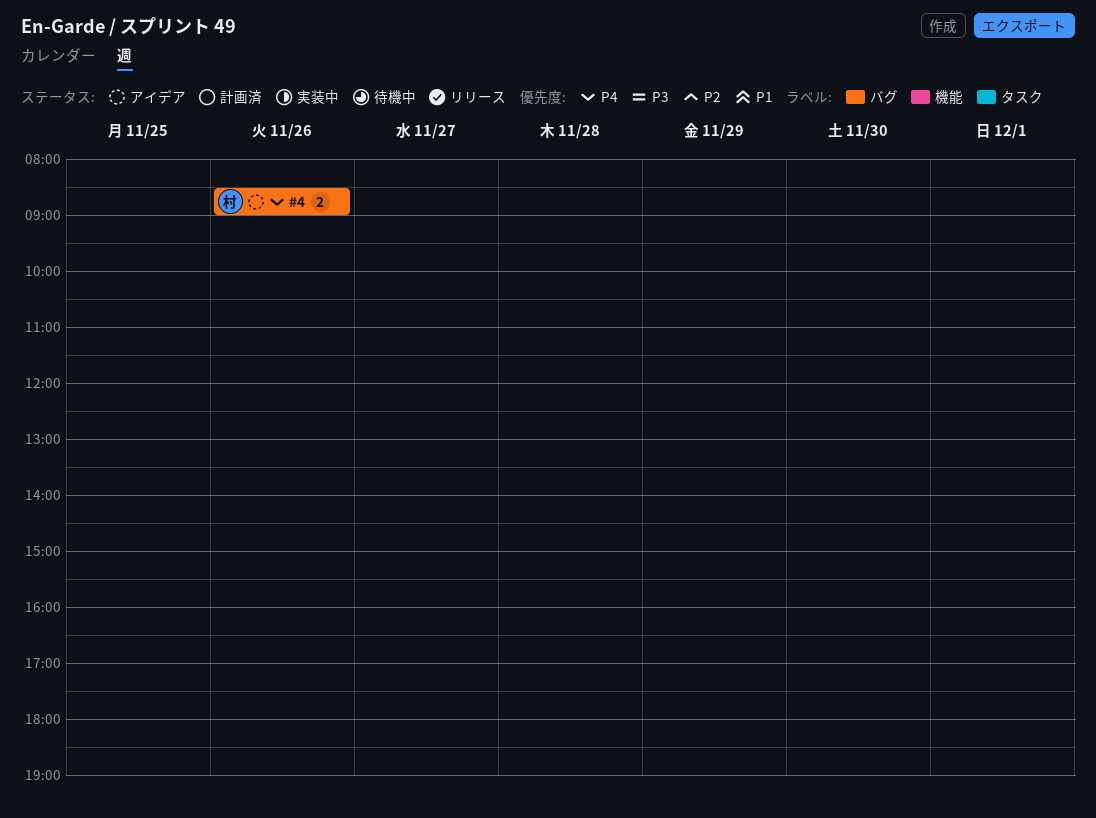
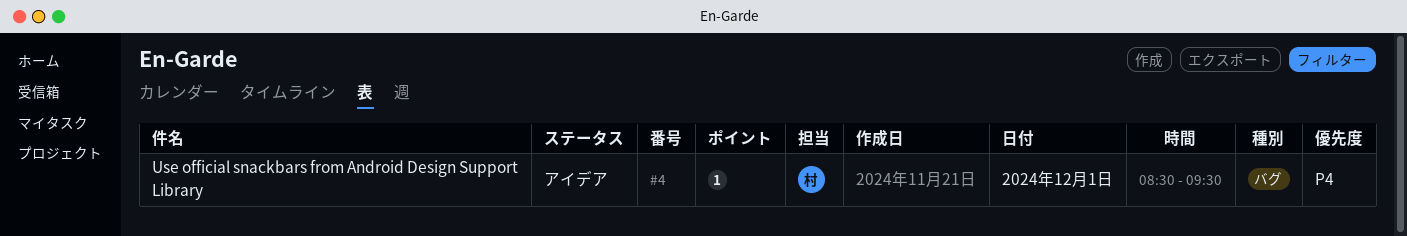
#4, estimate: 2 -> 1
#4, day: Nov 26 -> Dec 1
#4, ends: 09:00 -> 09:30

